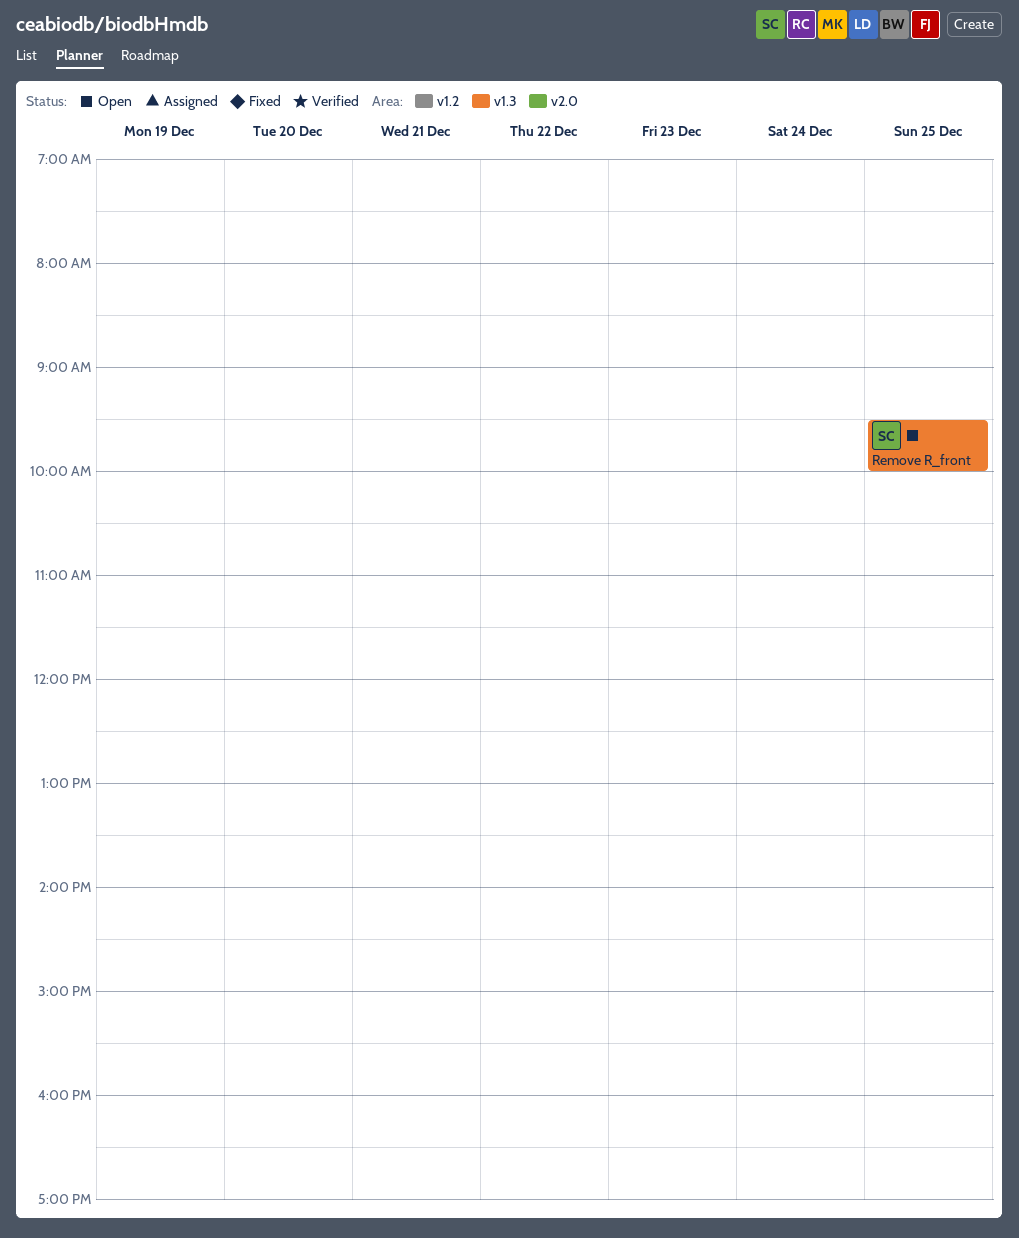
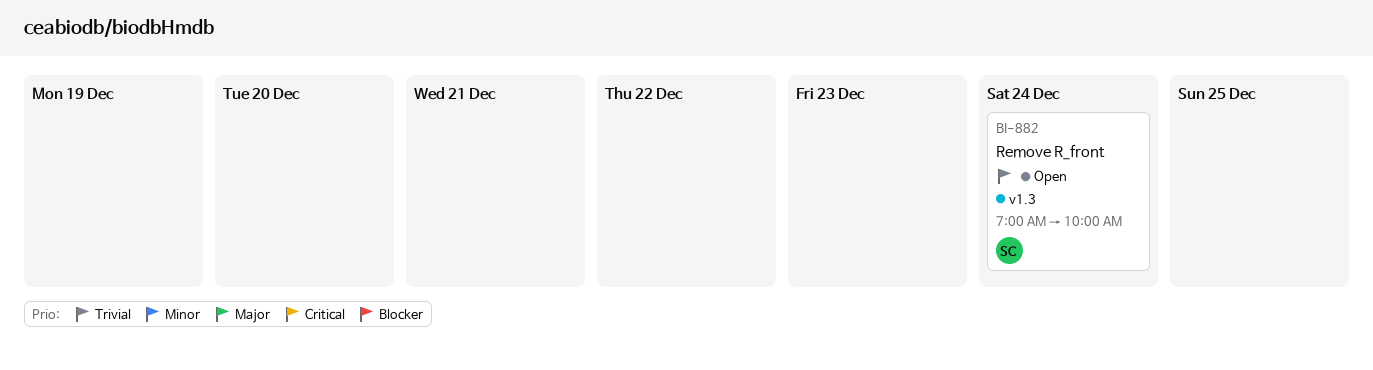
Remove R_front, day: Dec 25 -> Dec 24
Remove R_front, begins: 09:30 -> 07:00

